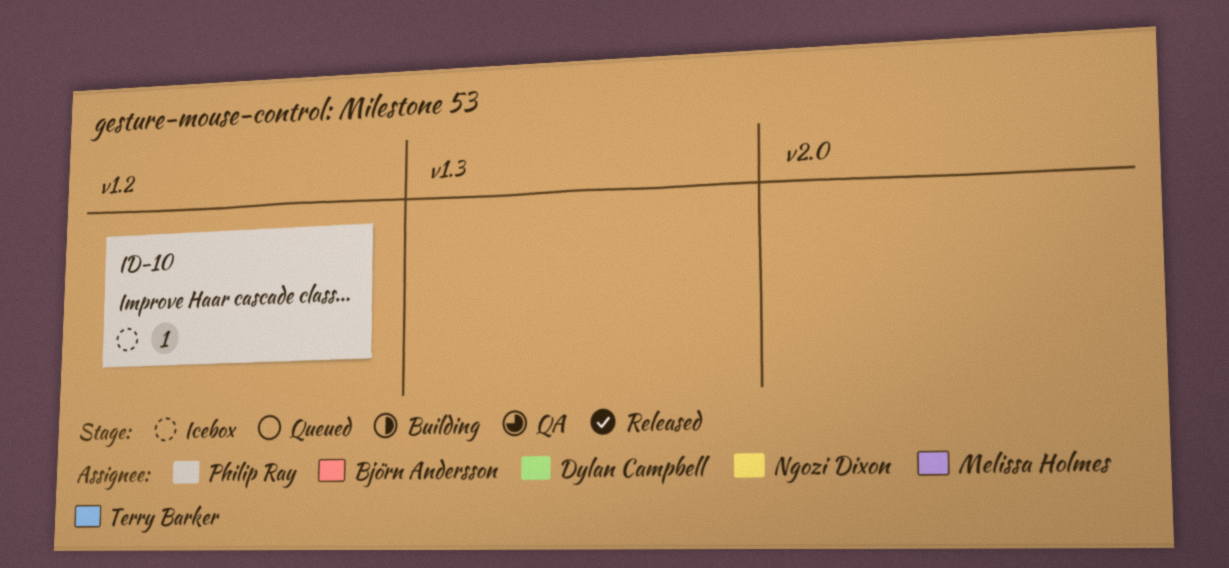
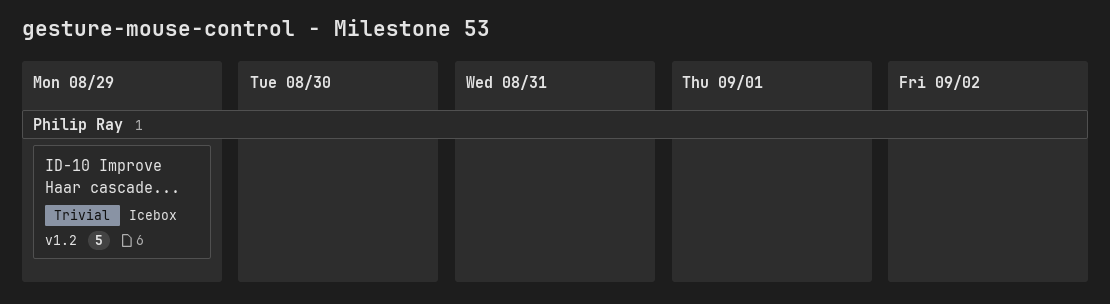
ID-10, estimate: 1 -> 5

